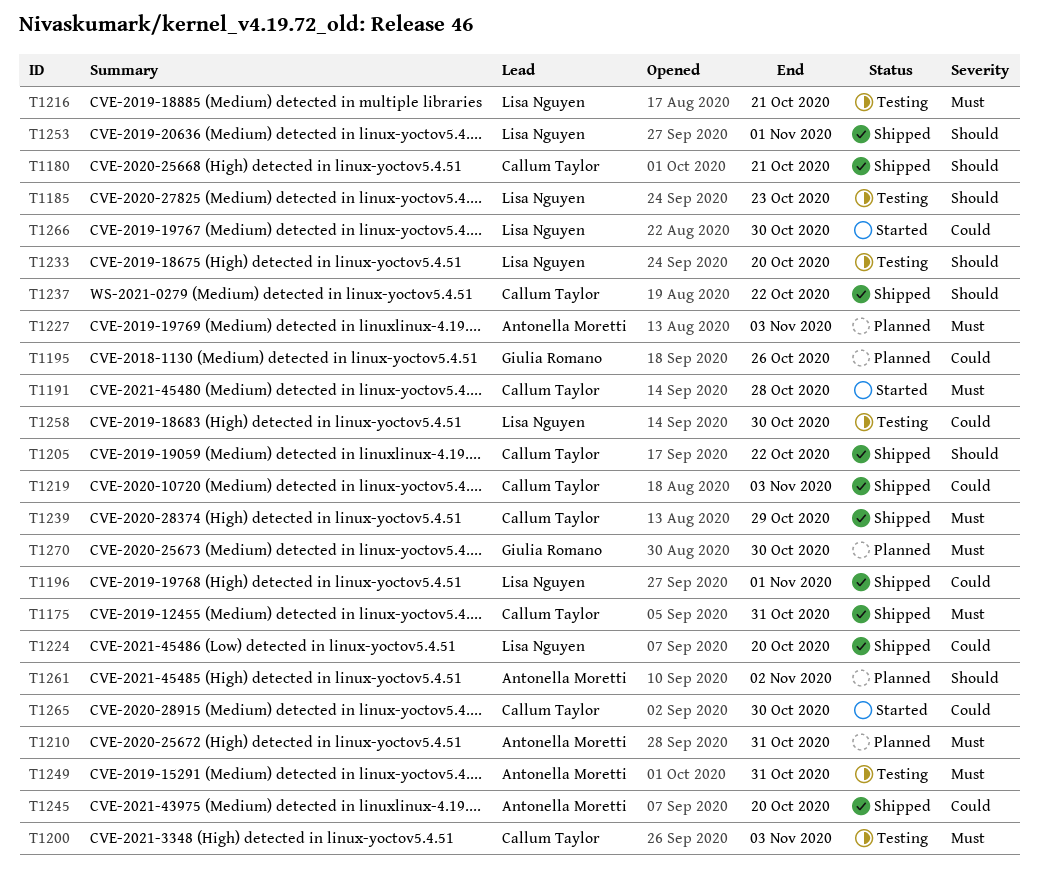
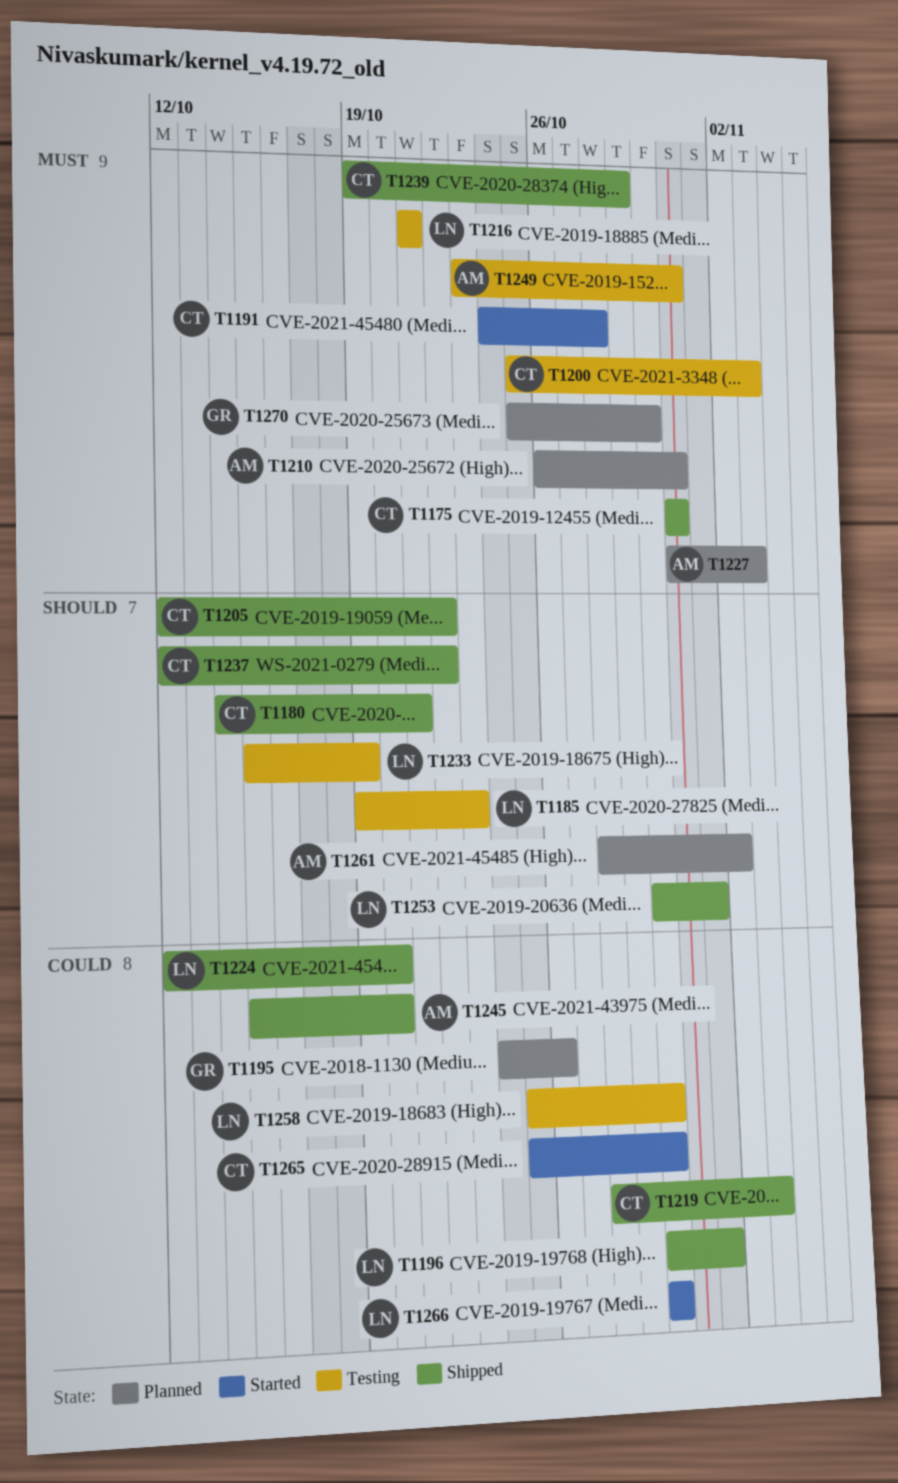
T1233, due: Oct 20 -> Oct 19

